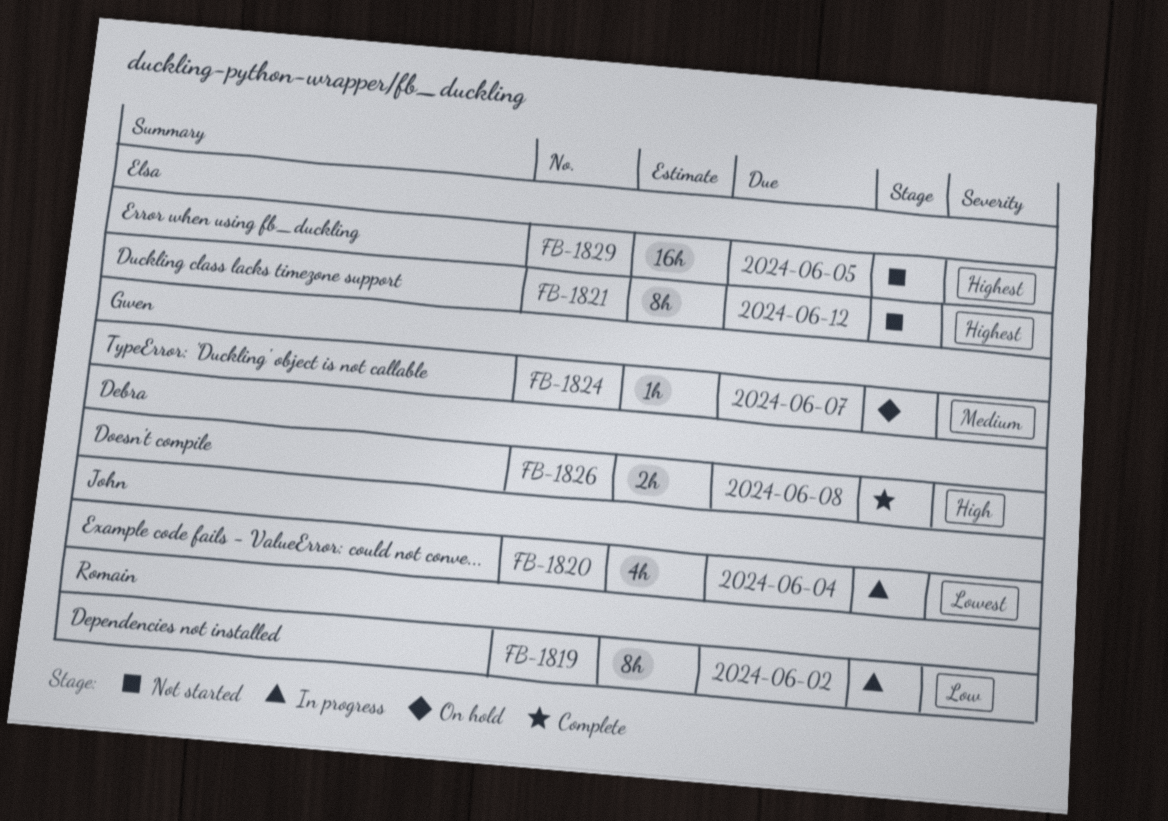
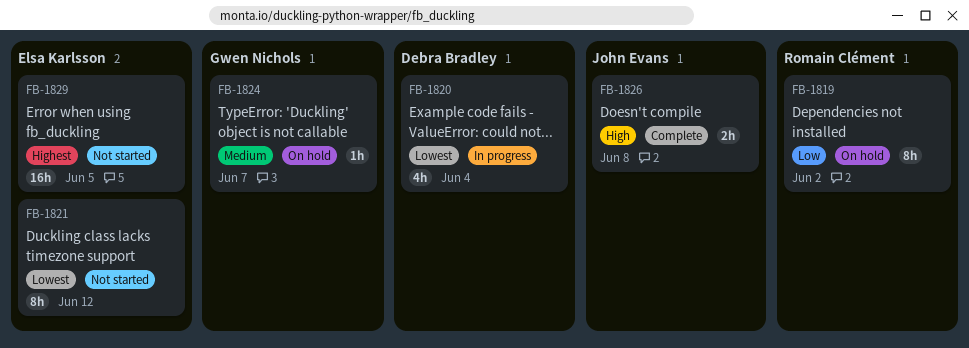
FB-1819, status: In progress -> On hold
FB-1820, owner: John Evans -> Debra Bradley
FB-1821, priority: Highest -> Lowest
FB-1826, owner: Debra Bradley -> John Evans

